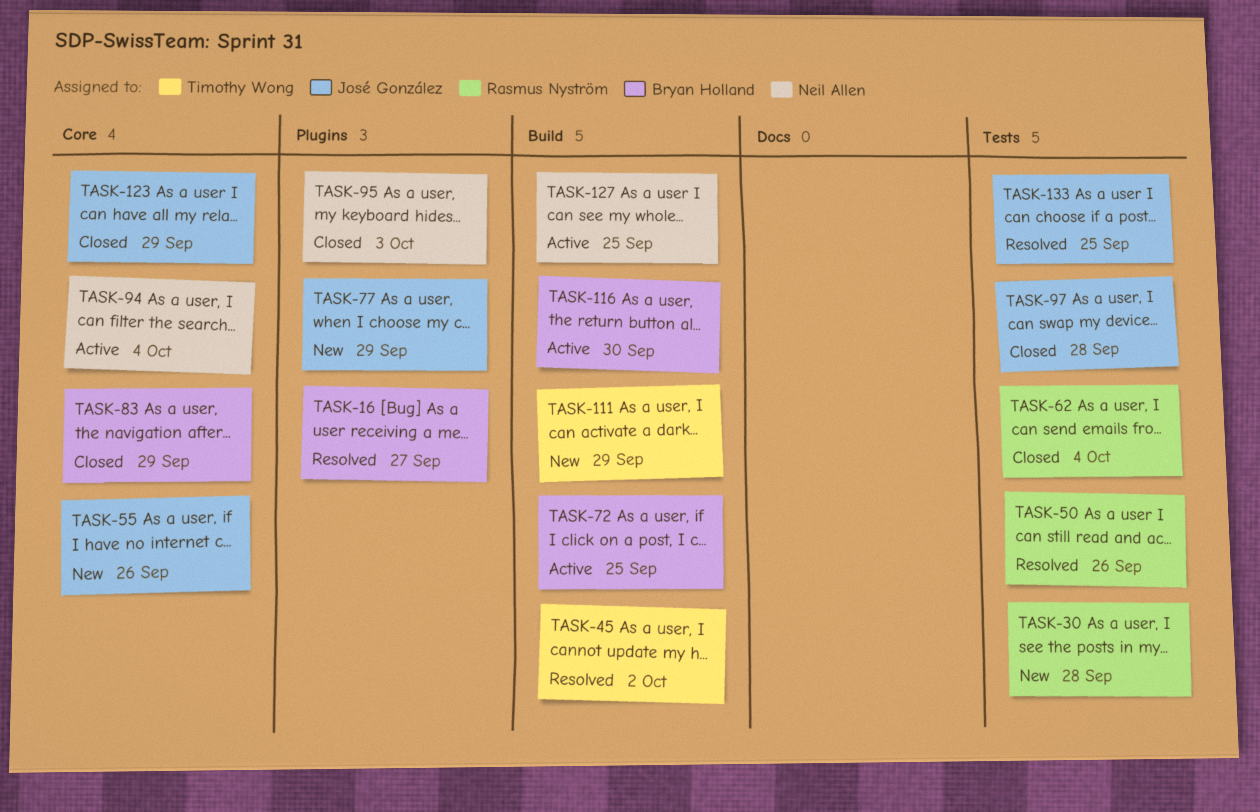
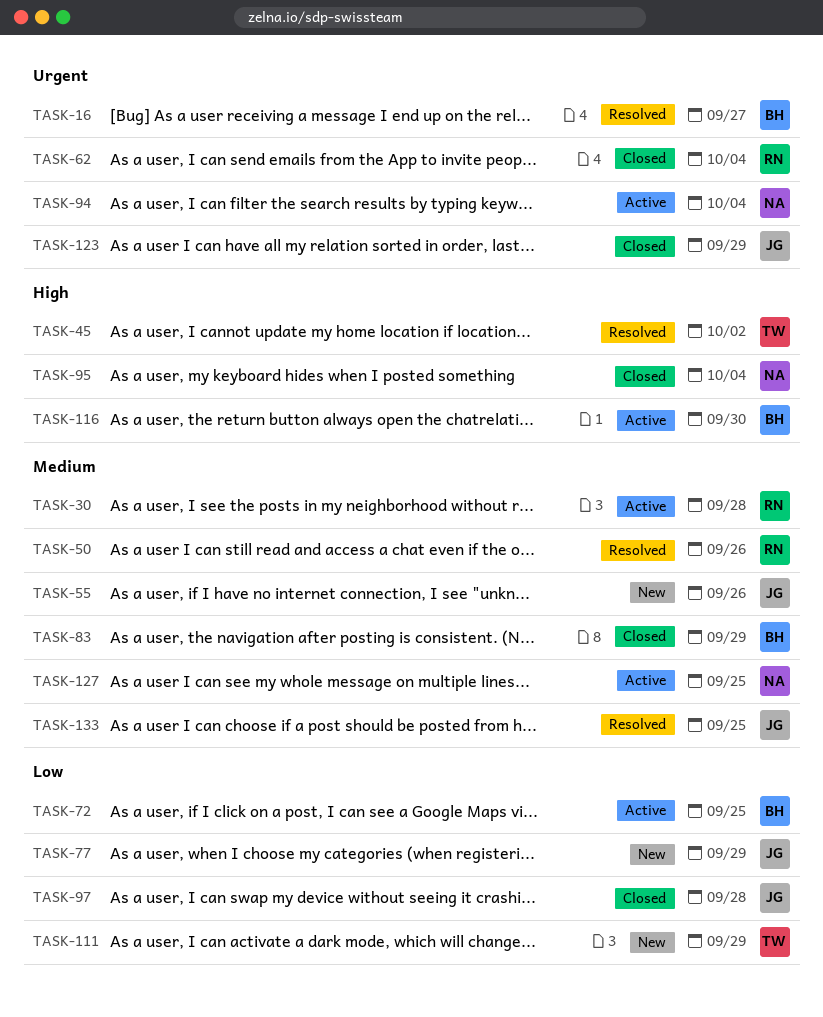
TASK-30, status: New -> Active
TASK-95, due: Oct 3 -> Oct 4

